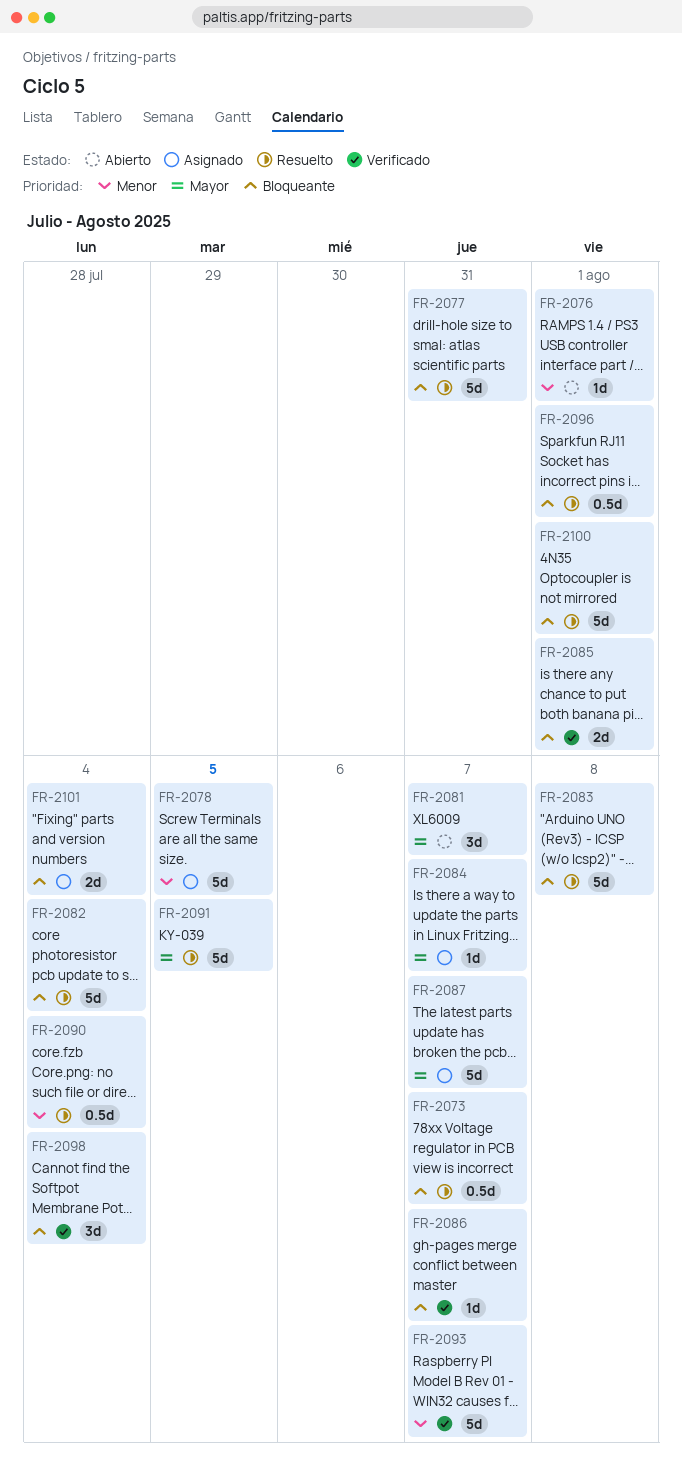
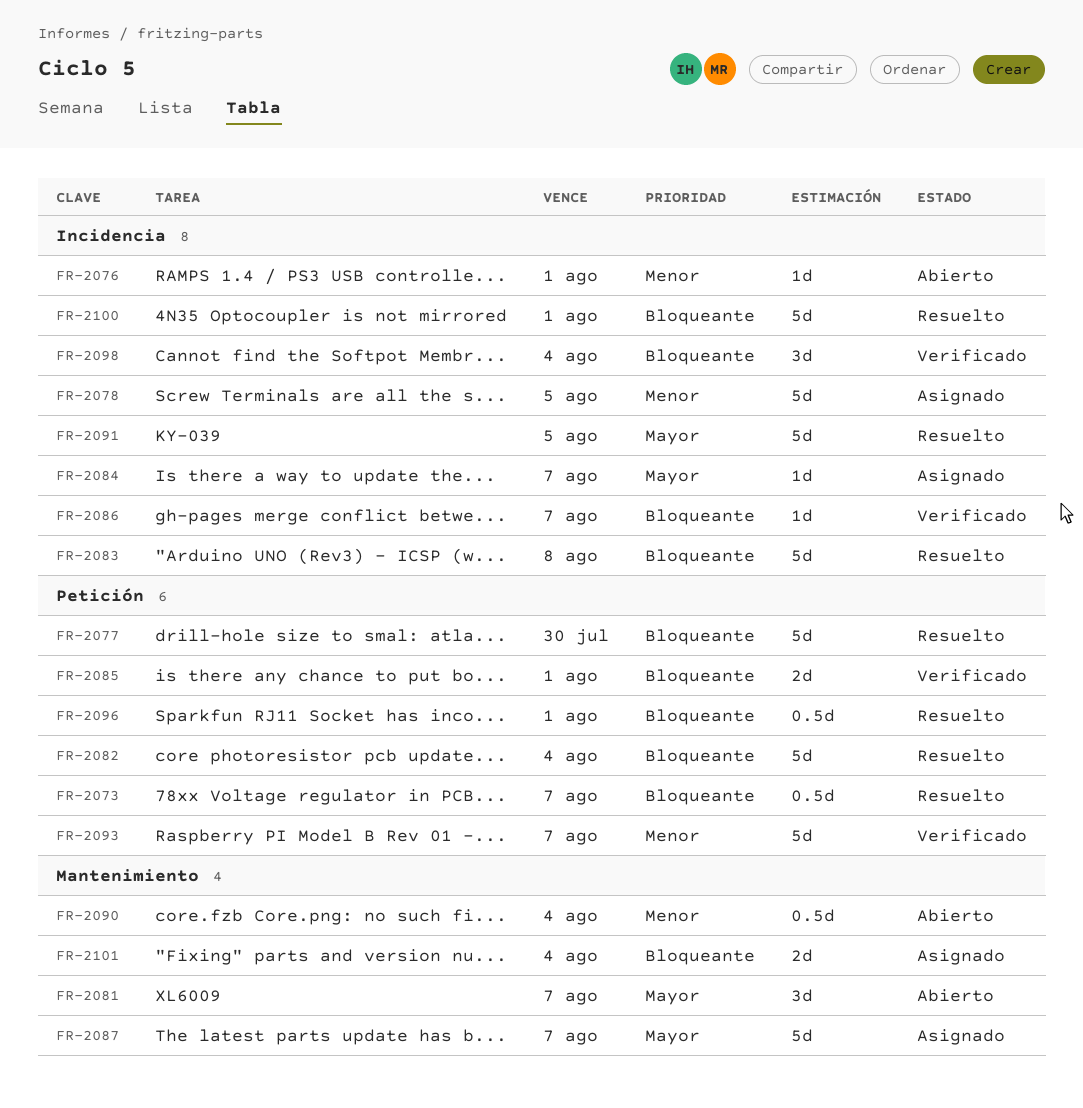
FR-2077, due: Jul 31 -> Jul 30
FR-2090, status: Resuelto -> Abierto

